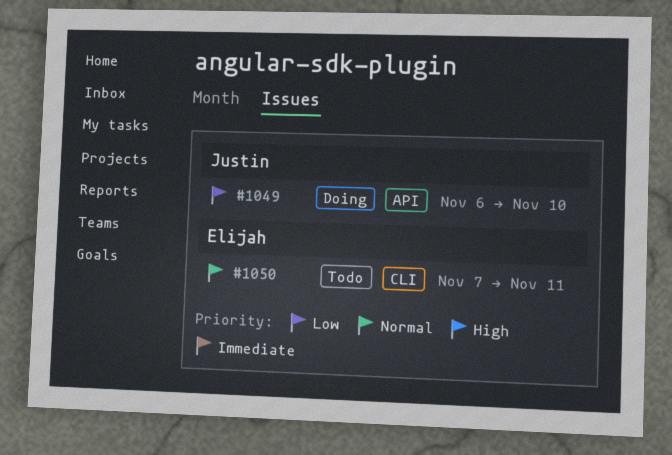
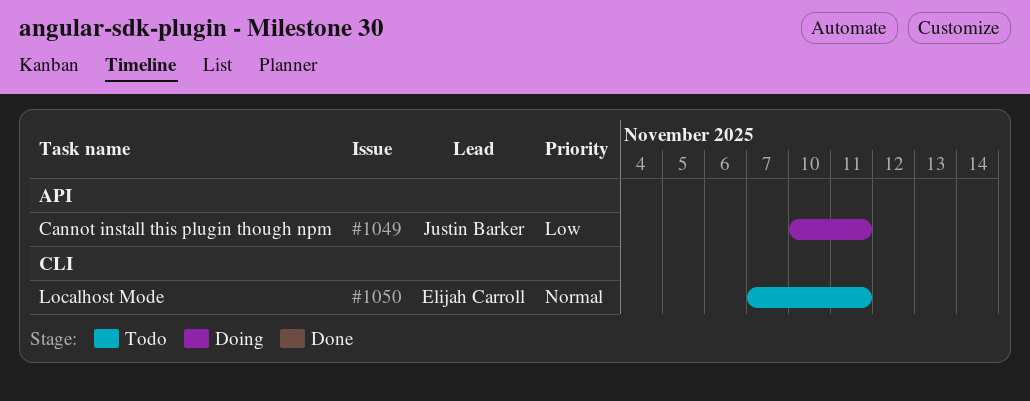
#1049, start: Nov 6 -> Nov 10
#1049, due: Nov 10 -> Nov 11

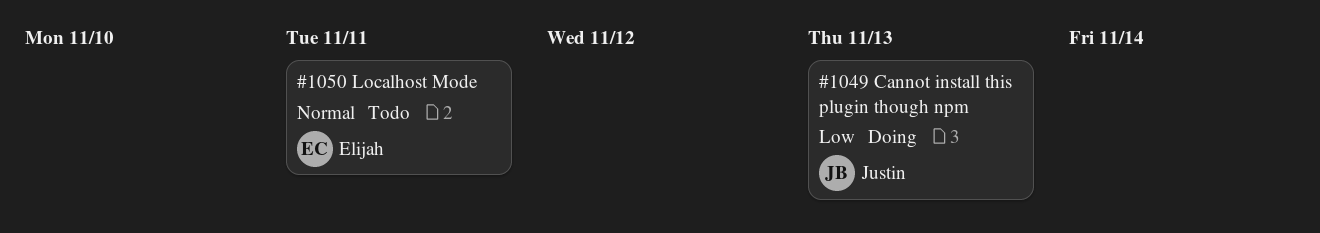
#1049, due: Nov 11 -> Nov 13

